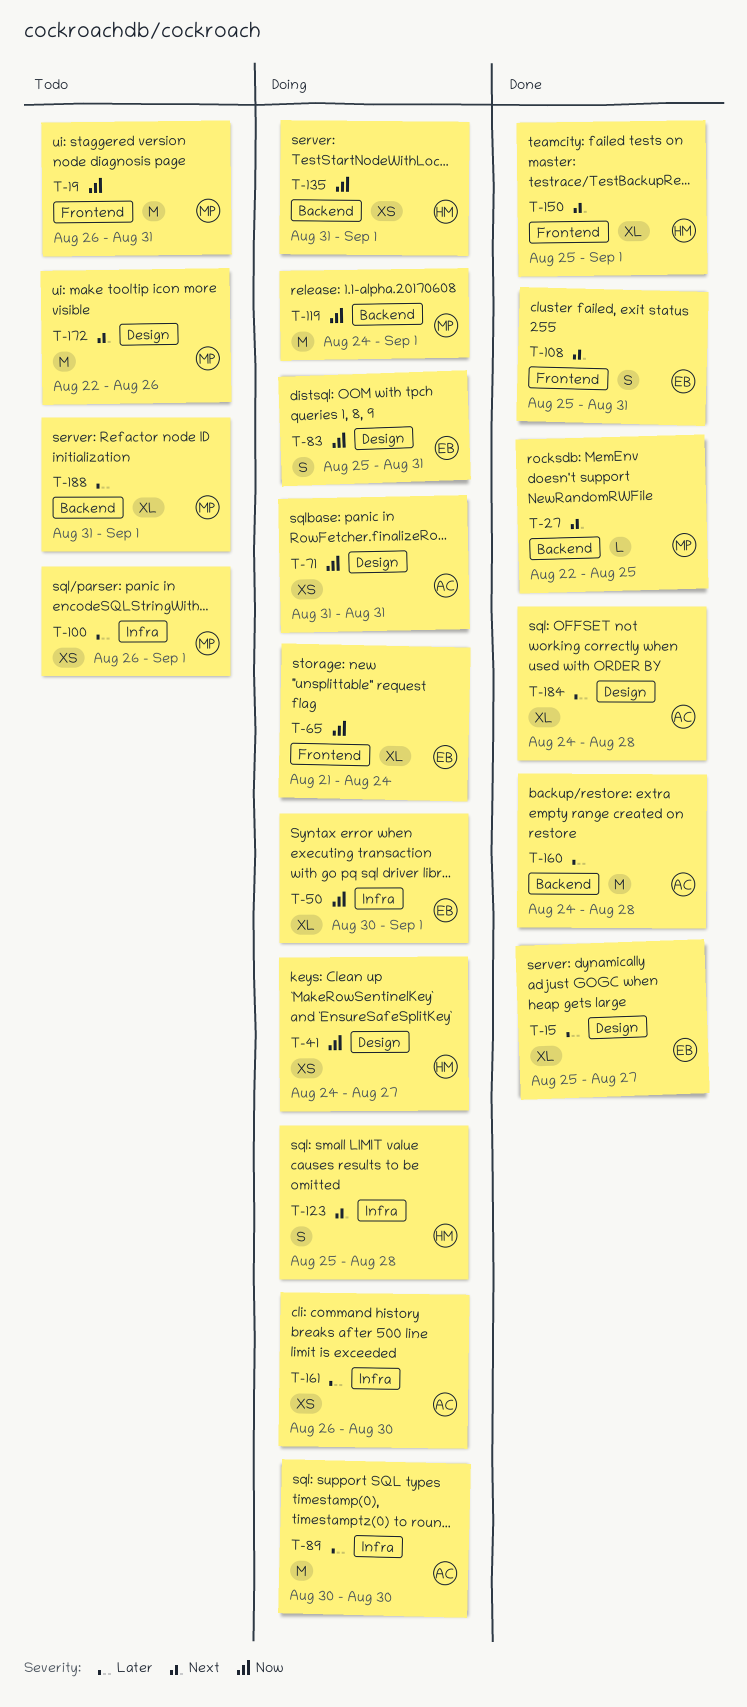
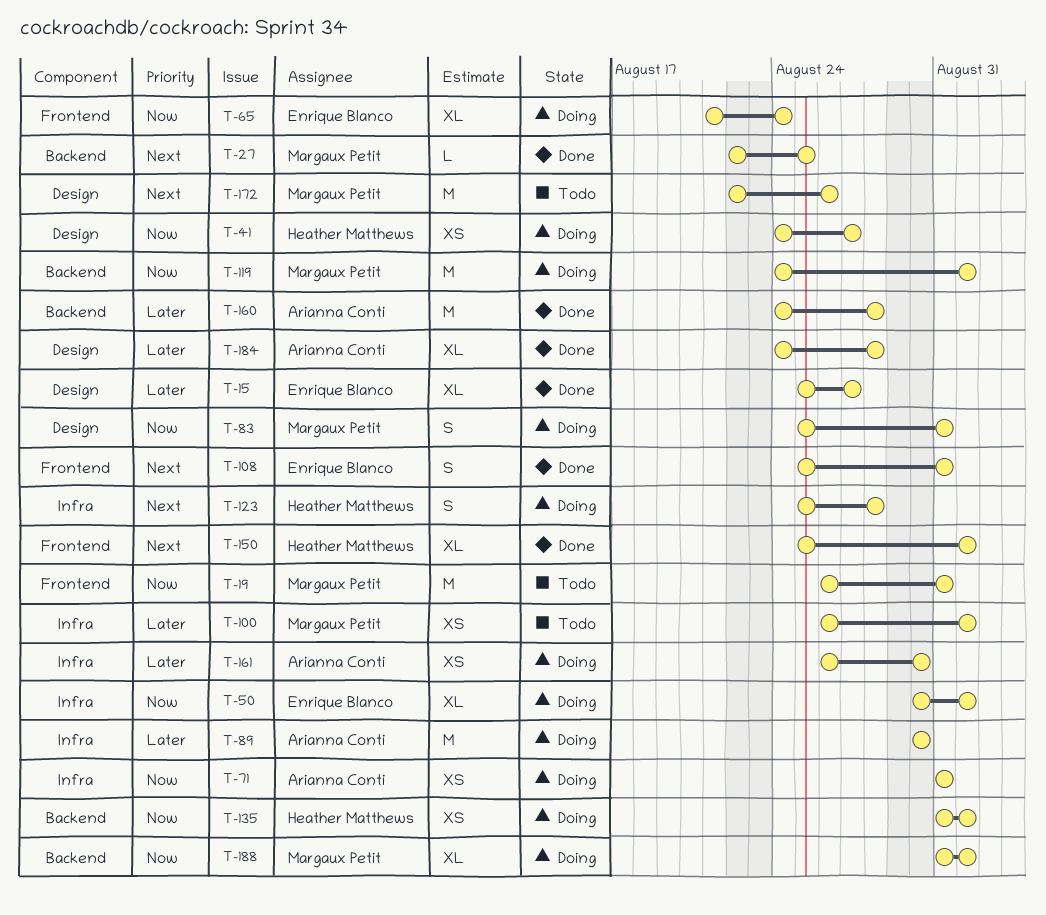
T-71, label: Design -> Infra
T-83, owner: Enrique Blanco -> Margaux Petit
T-188, status: Todo -> Doing
T-188, priority: Later -> Now

